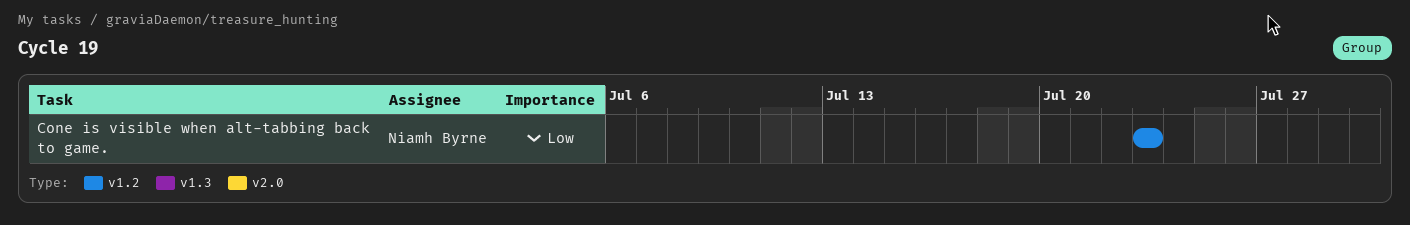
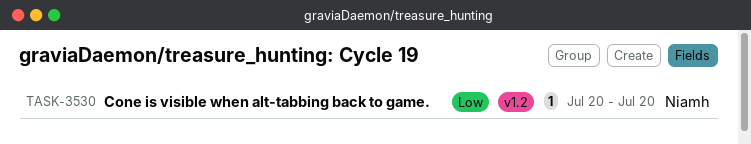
Cone is visible when alt-tabbing back to game., start: Jul 23 -> Jul 20
Cone is visible when alt-tabbing back to game., due: Jul 23 -> Jul 20

